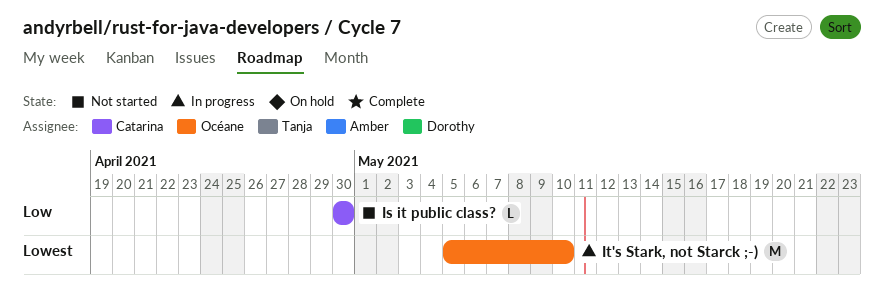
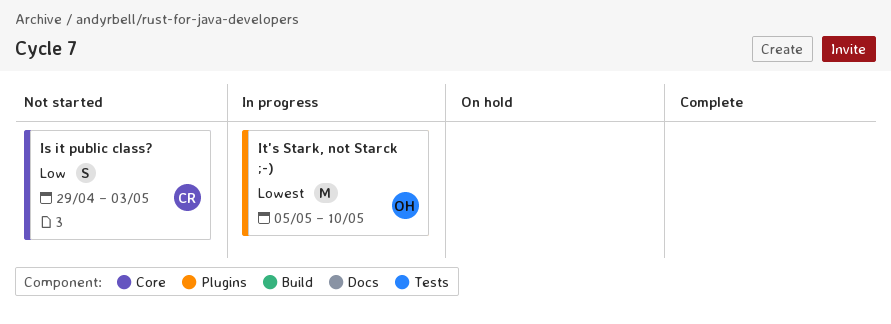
Is it public class?, estimate: L -> S
Is it public class?, start: Apr 30 -> Apr 29
Is it public class?, due: Apr 30 -> May 3

